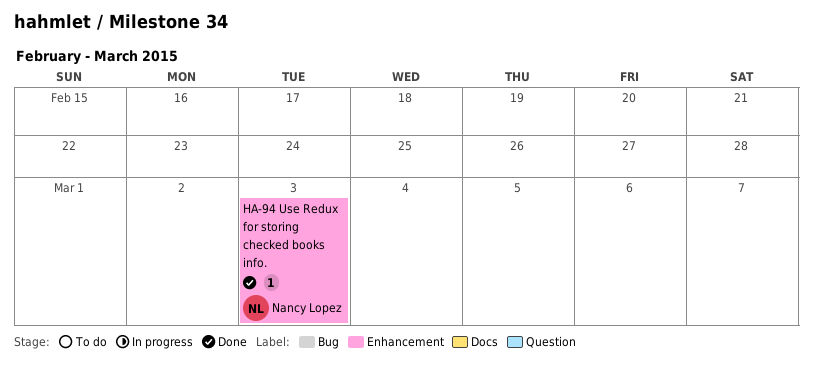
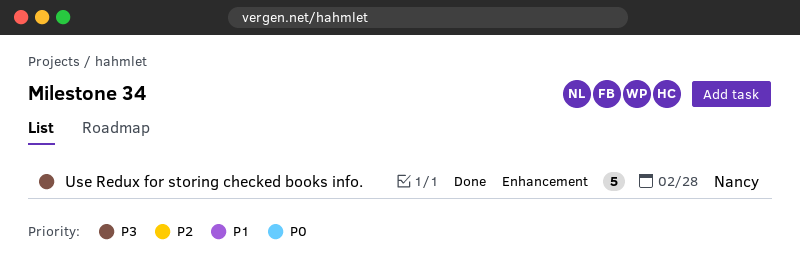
Use Redux for storing checked books info., estimate: 1 -> 5
Use Redux for storing checked books info., due: Mar 3 -> Feb 28

